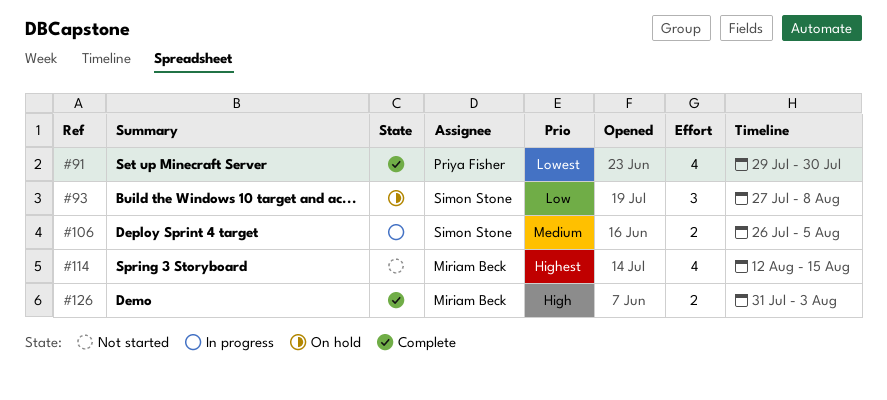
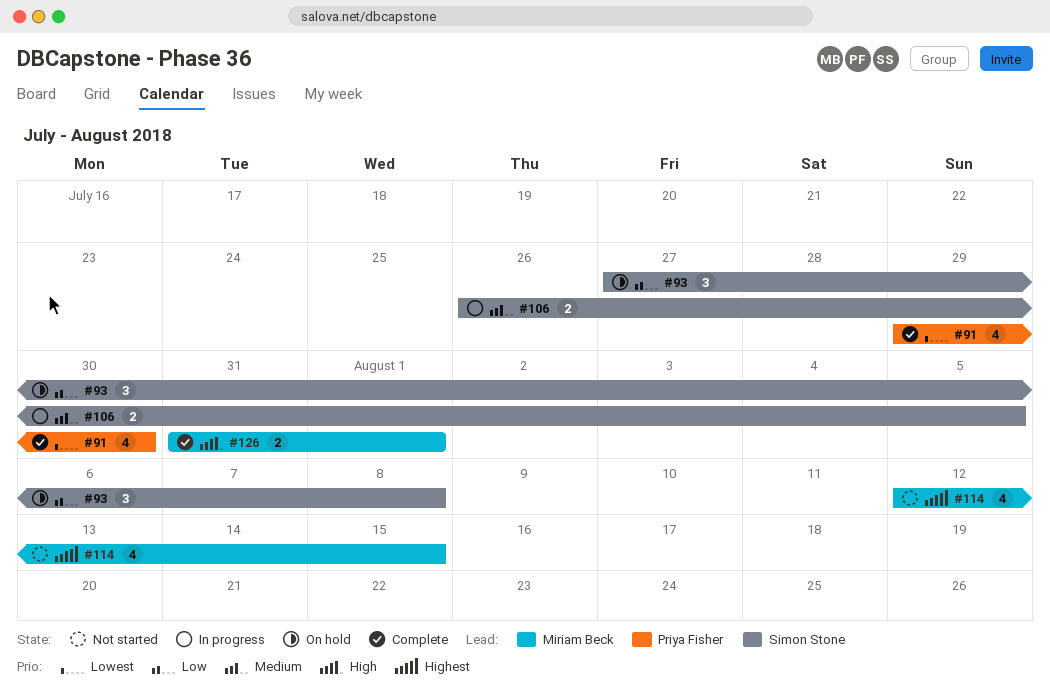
#126, due: Aug 3 -> Aug 1

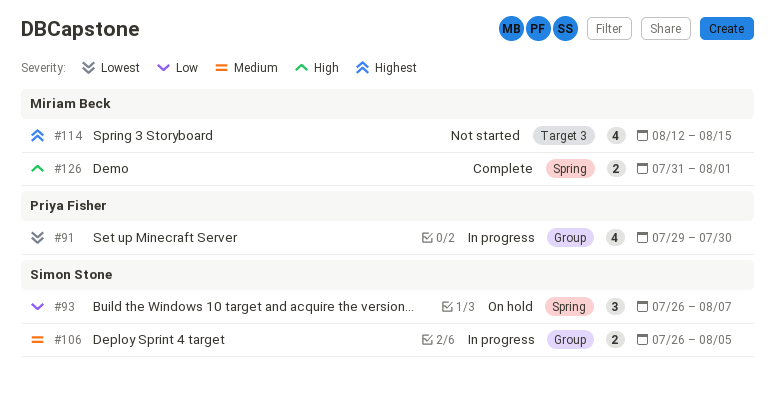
#91, status: Complete -> In progress
#93, start: Jul 27 -> Jul 26
#93, due: Aug 8 -> Aug 7

